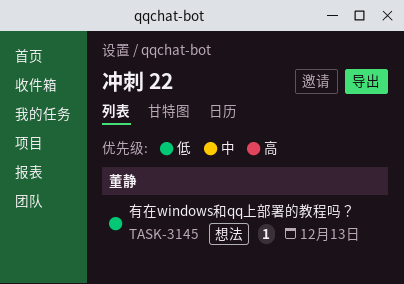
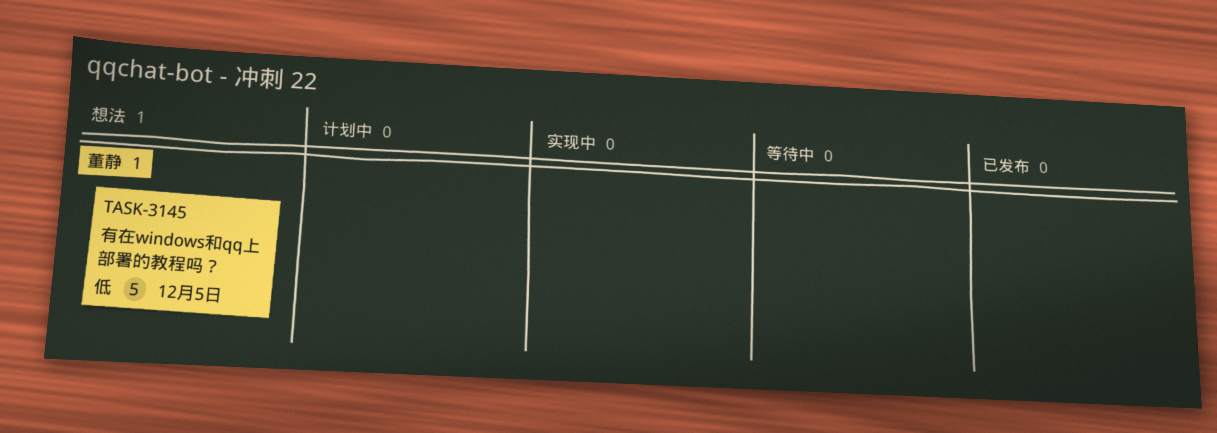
TASK-3145, estimate: 1 -> 5
TASK-3145, due: Dec 13 -> Dec 5

